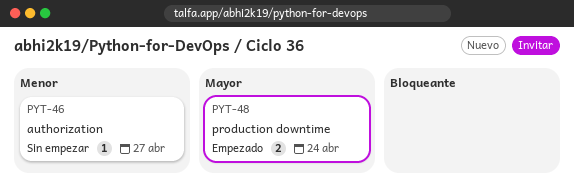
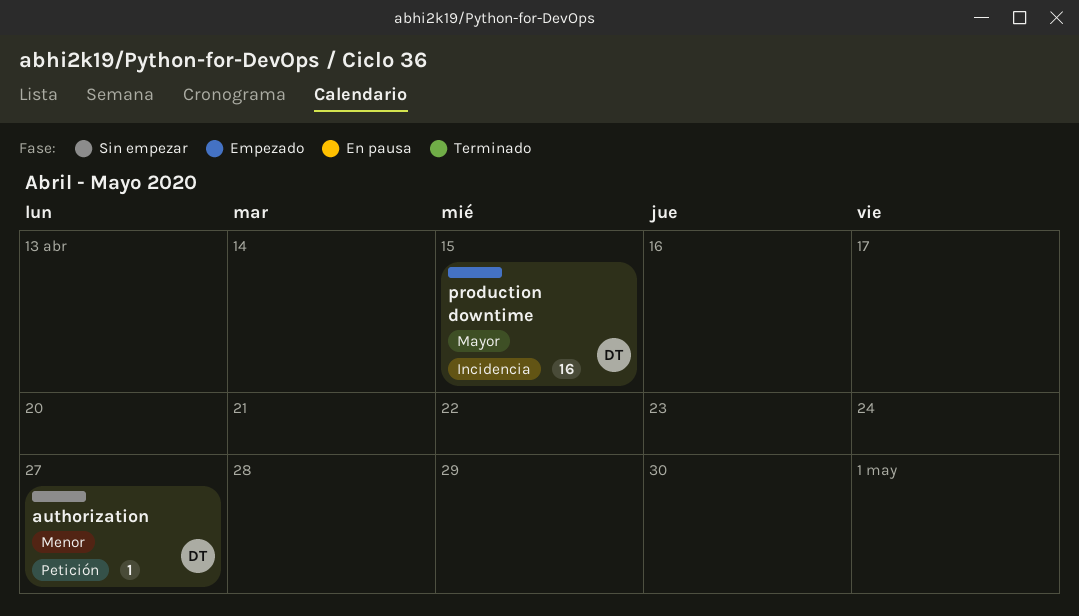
production downtime, estimate: 2 -> 16
production downtime, due: Apr 24 -> Apr 15

